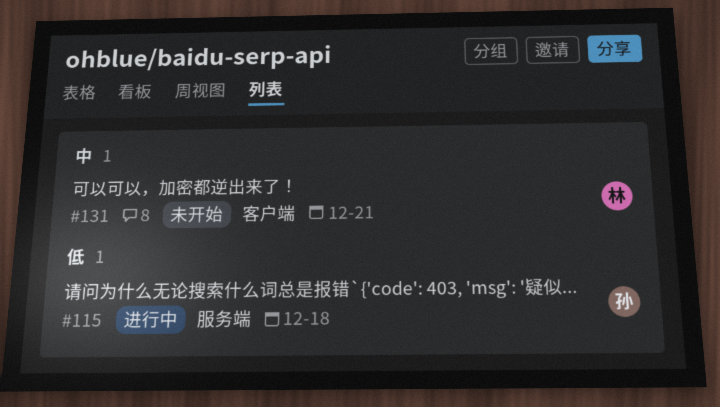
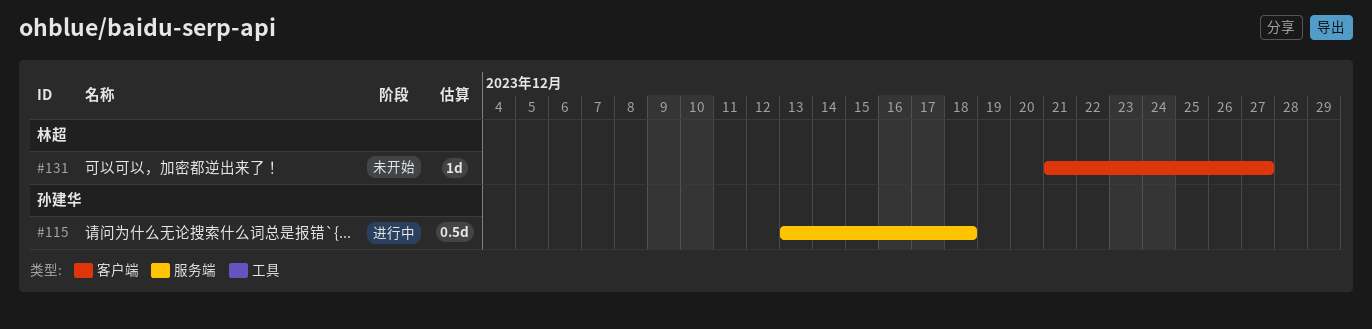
#131, due: Dec 21 -> Dec 27

